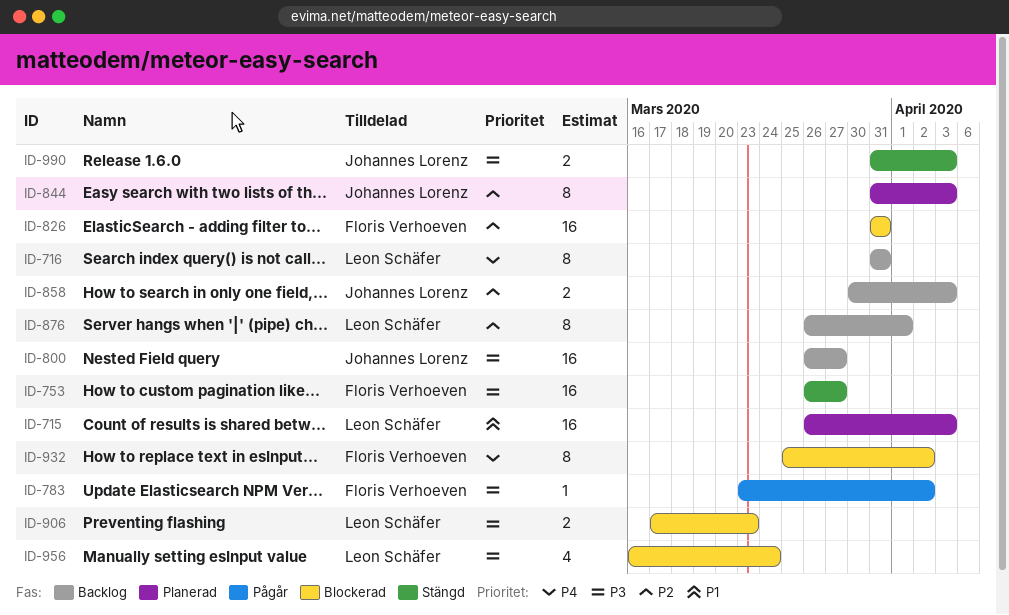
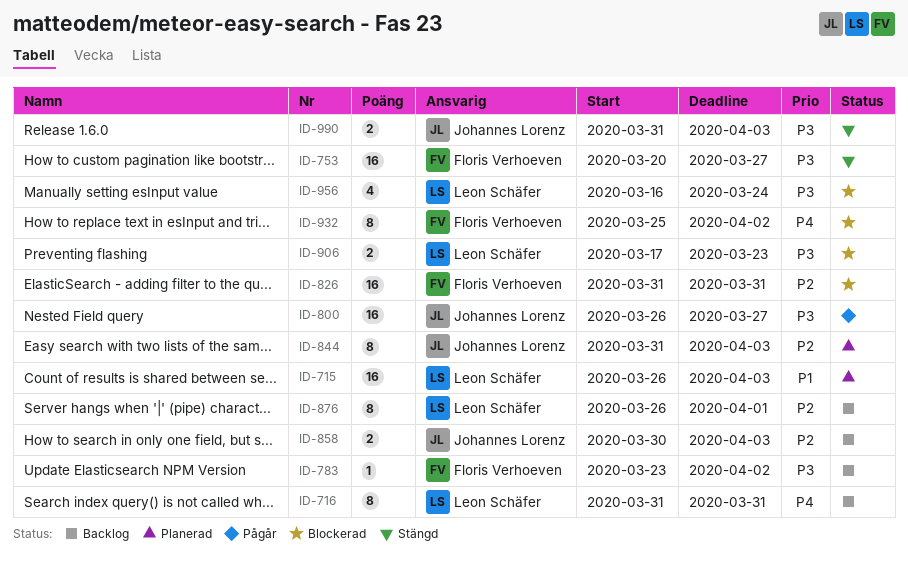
ID-753, start: Mar 26 -> Mar 20
ID-783, status: Pågår -> Backlog
ID-800, status: Backlog -> Pågår

